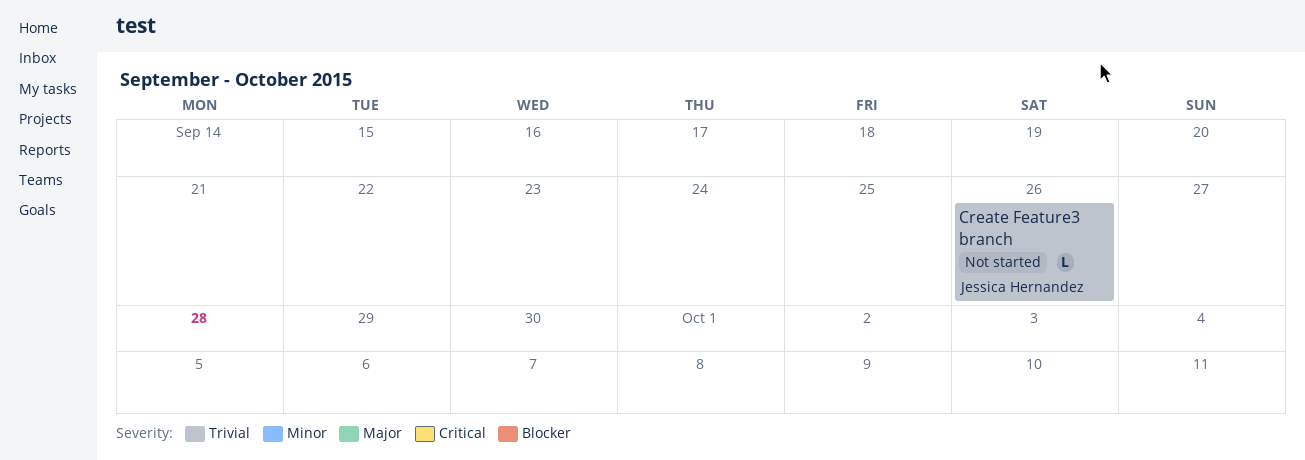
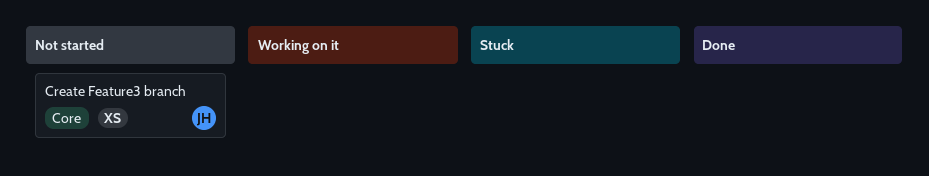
Create Feature3 branch, estimate: L -> XS

